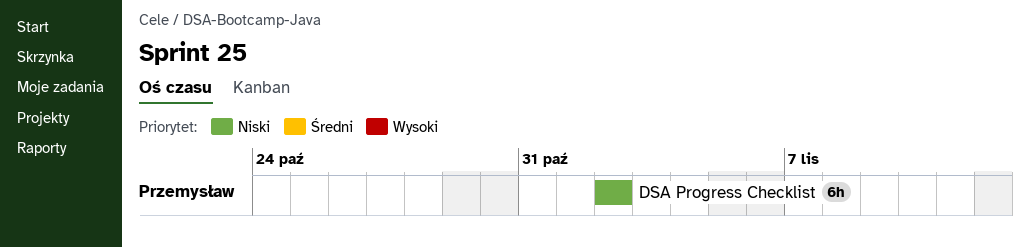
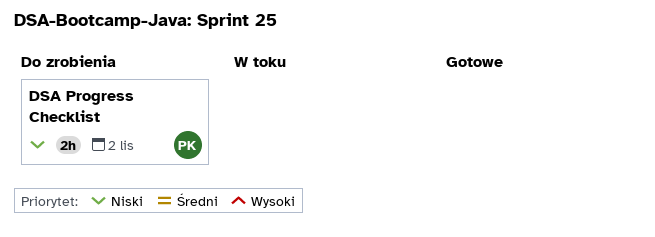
DSA Progress Checklist, estimate: 6h -> 2h

